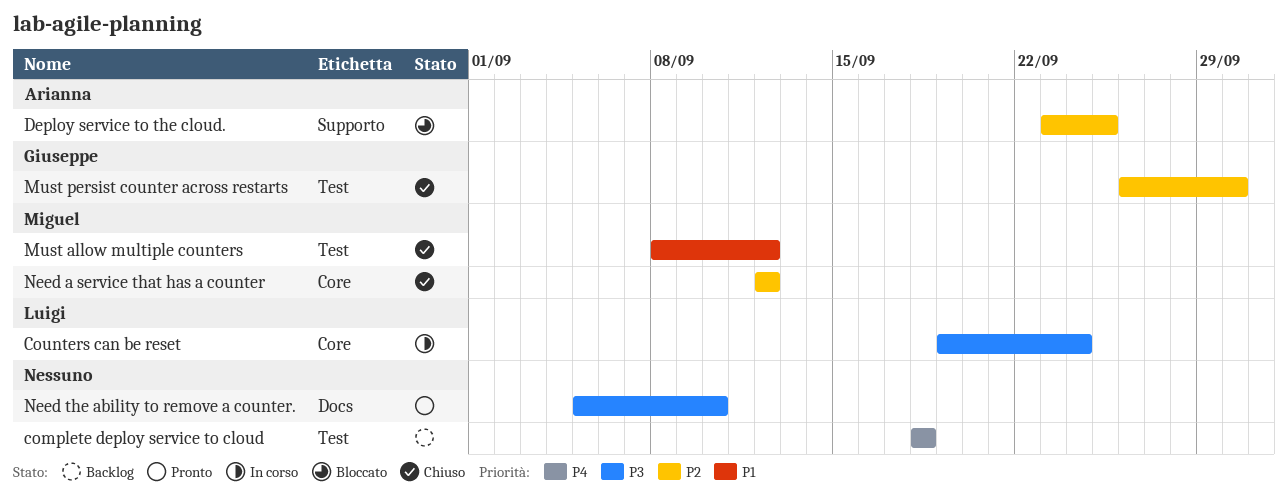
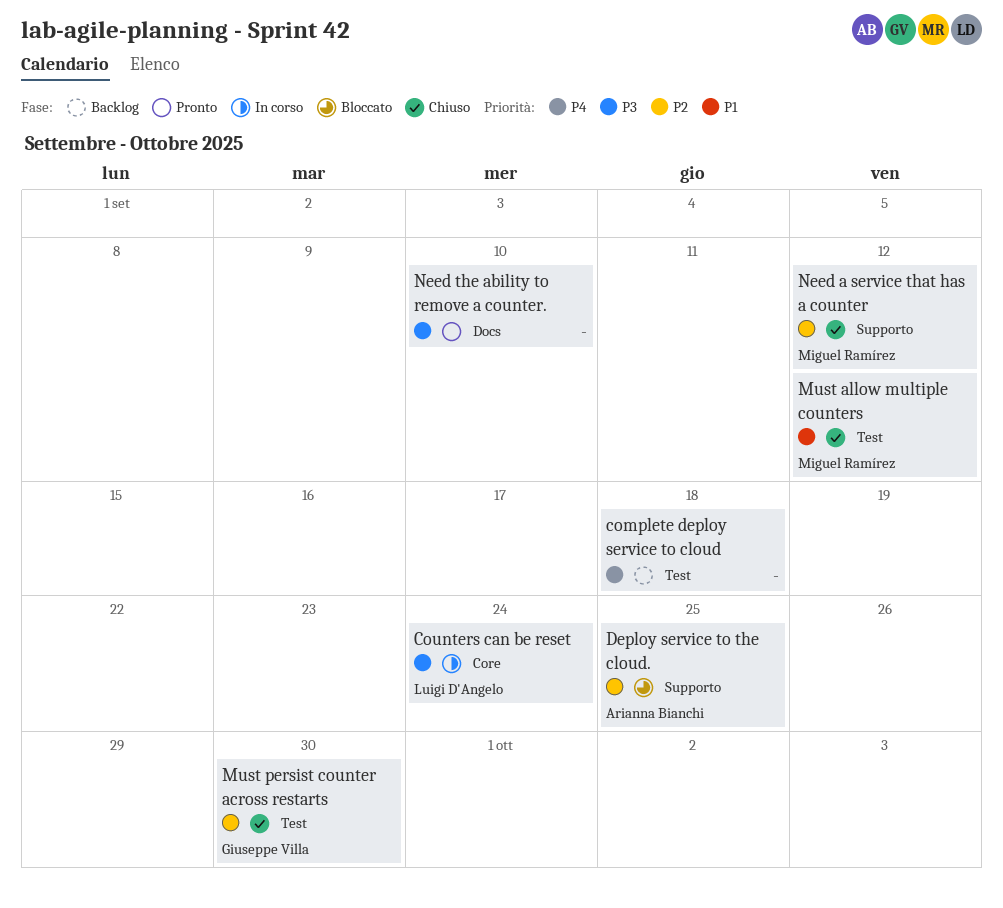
Need a service that has a counter, label: Core -> Supporto

